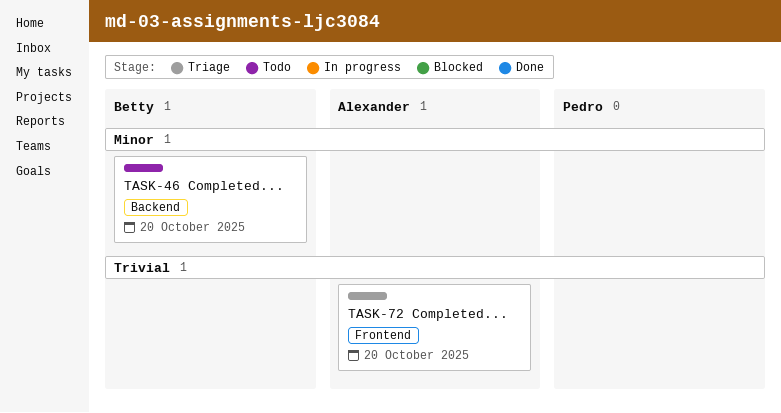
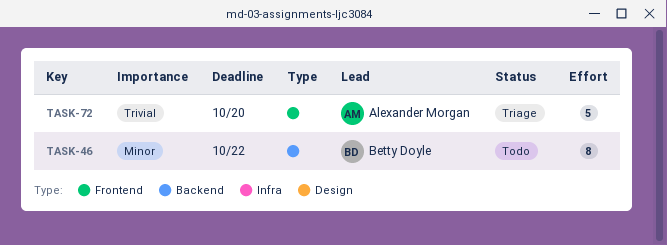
TASK-46, due: Oct 20 -> Oct 22

